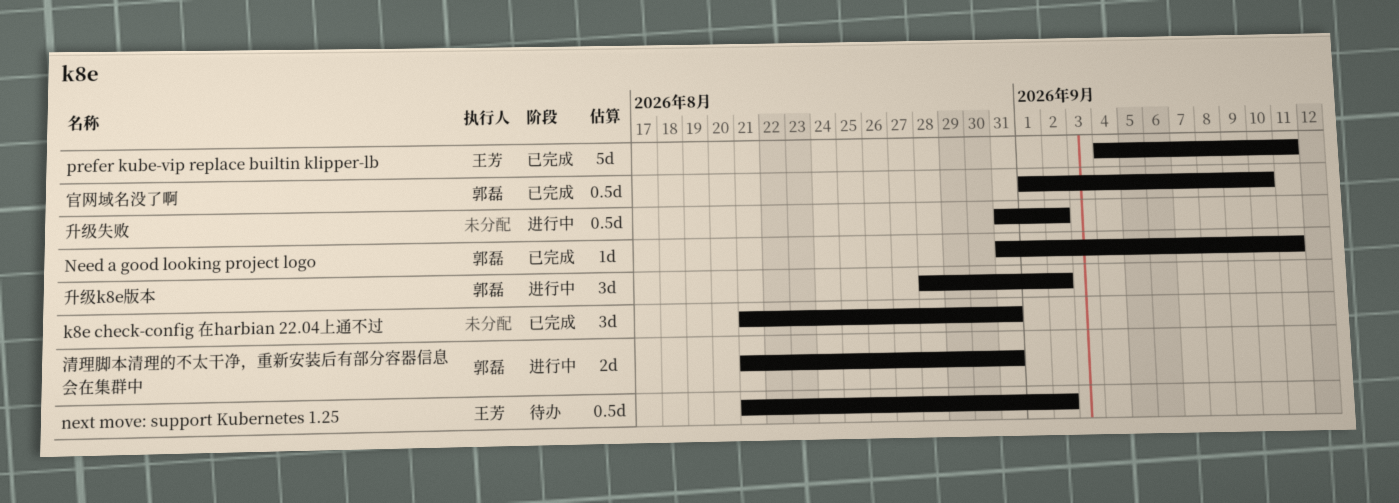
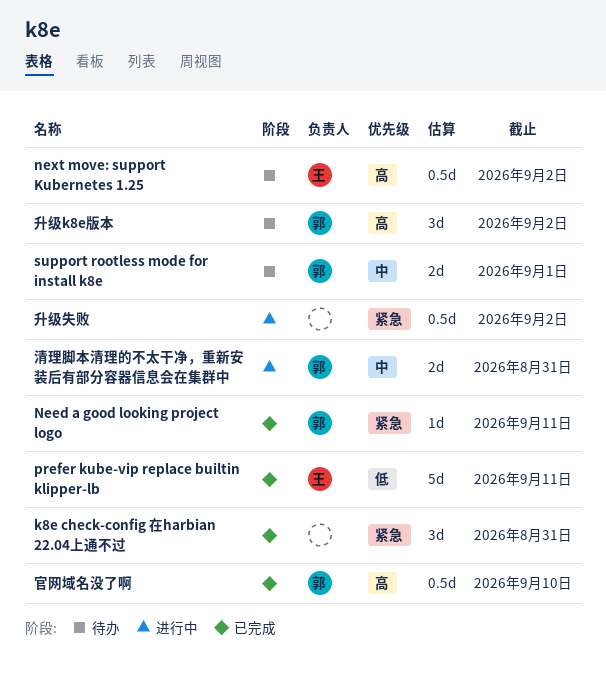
support rootless mode for install k8e: none -> present
升级k8e版本, status: 进行中 -> 待办

